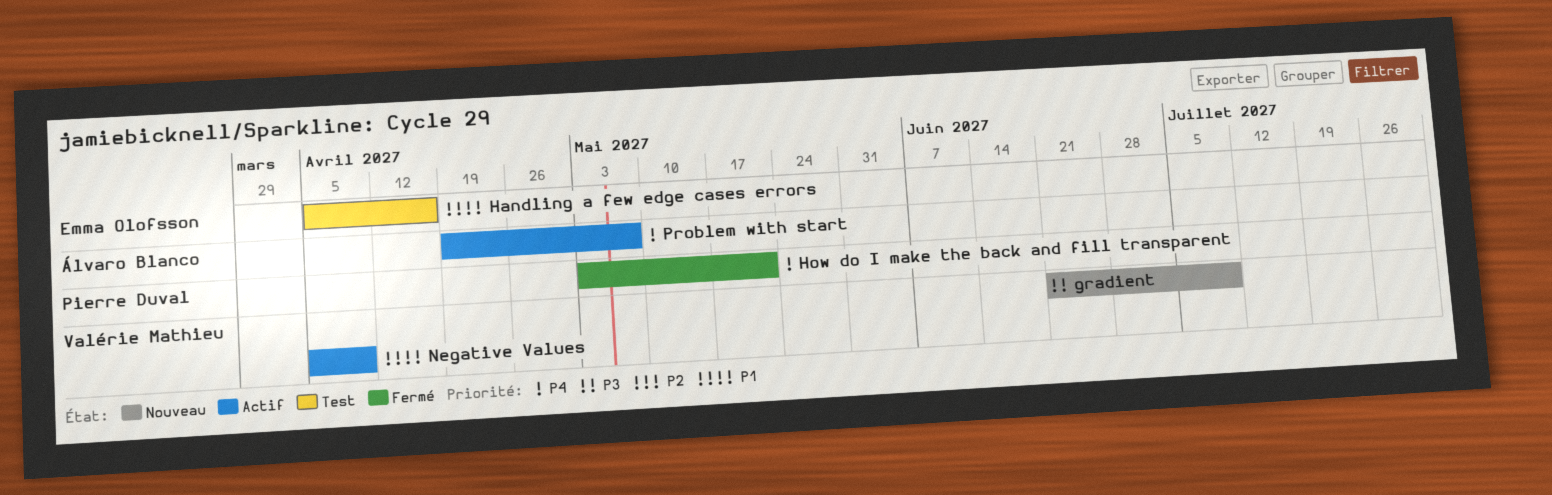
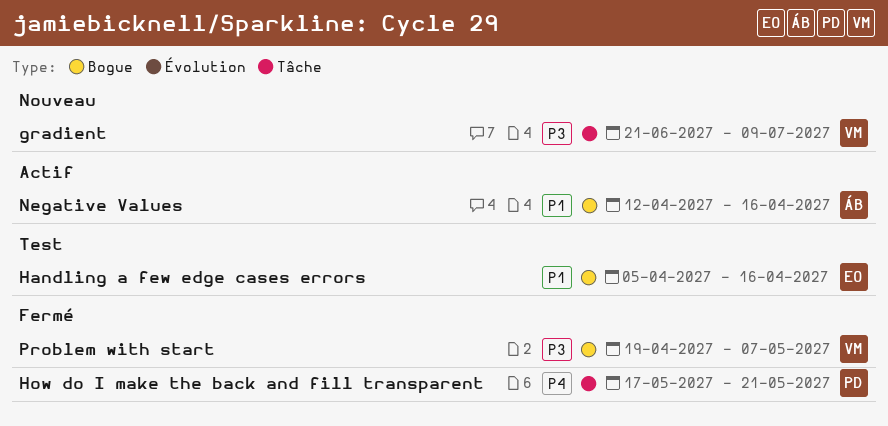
How do I make the back and fill transparent, start: May 3 -> May 17
Negative Values, owner: Valérie Mathieu -> Álvaro Blanco
Negative Values, start: Apr 5 -> Apr 12
Negative Values, due: Apr 9 -> Apr 16
Problem with start, status: Actif -> Fermé
Problem with start, owner: Álvaro Blanco -> Valérie Mathieu
Problem with start, priority: P4 -> P3

